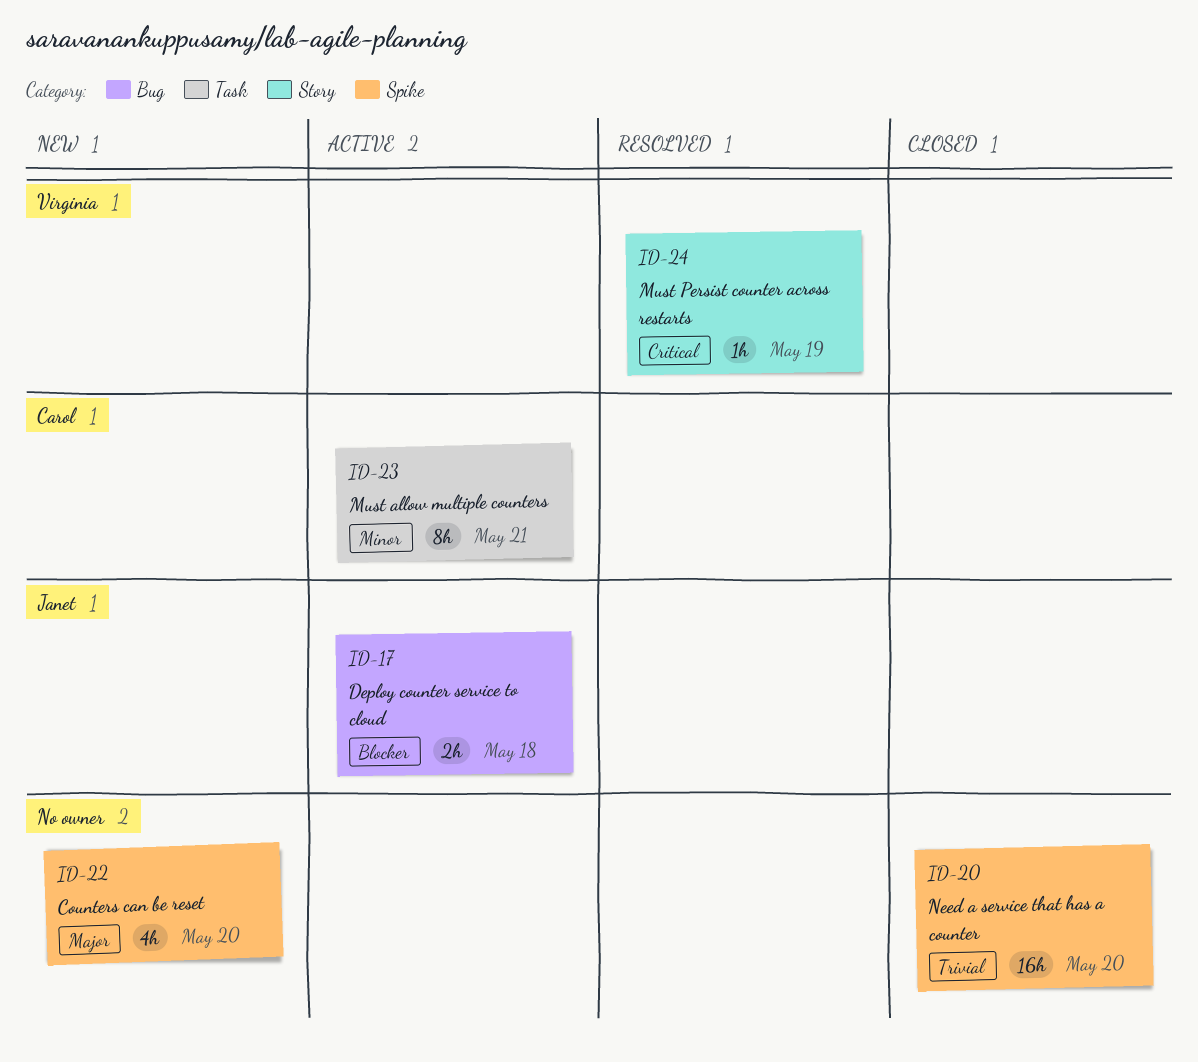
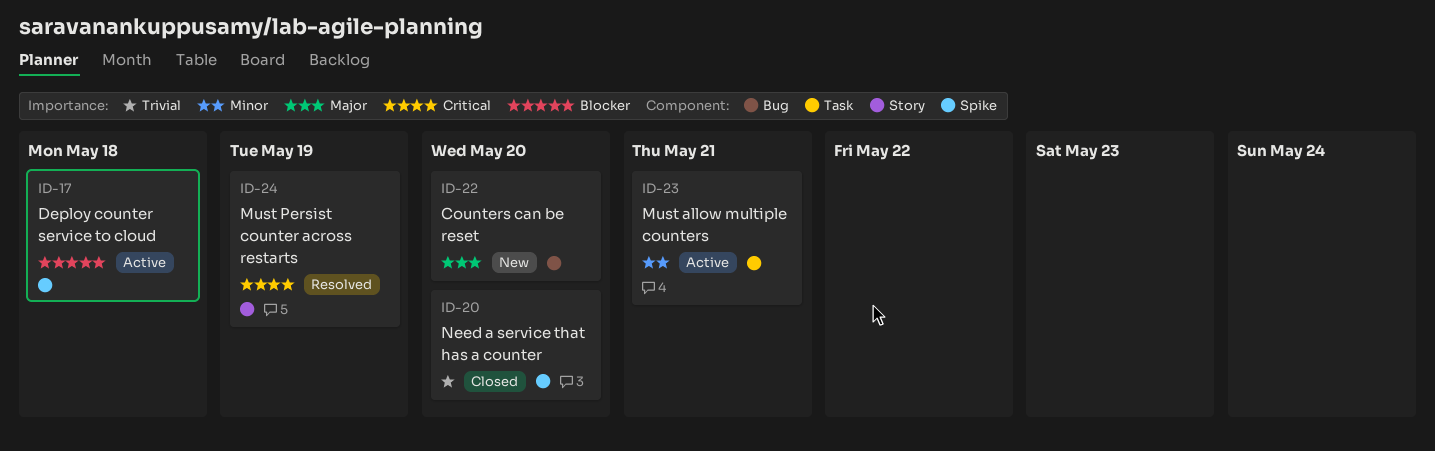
ID-17, label: Bug -> Spike
ID-22, label: Spike -> Bug

